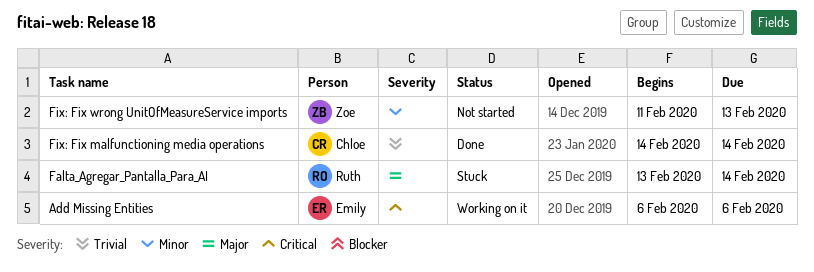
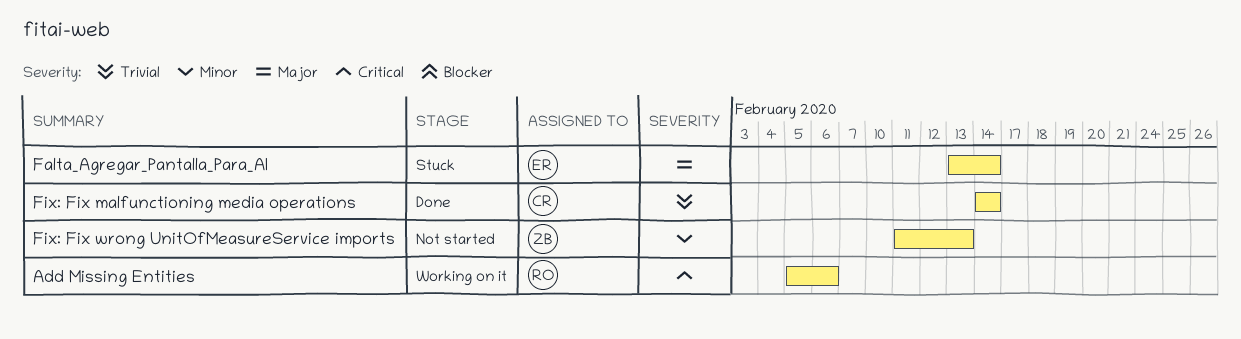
Add Missing Entities, owner: Emily -> Ruth
Add Missing Entities, start: Feb 6 -> Feb 5
Falta_Agregar_Pantalla_Para_AI, owner: Ruth -> Emily

